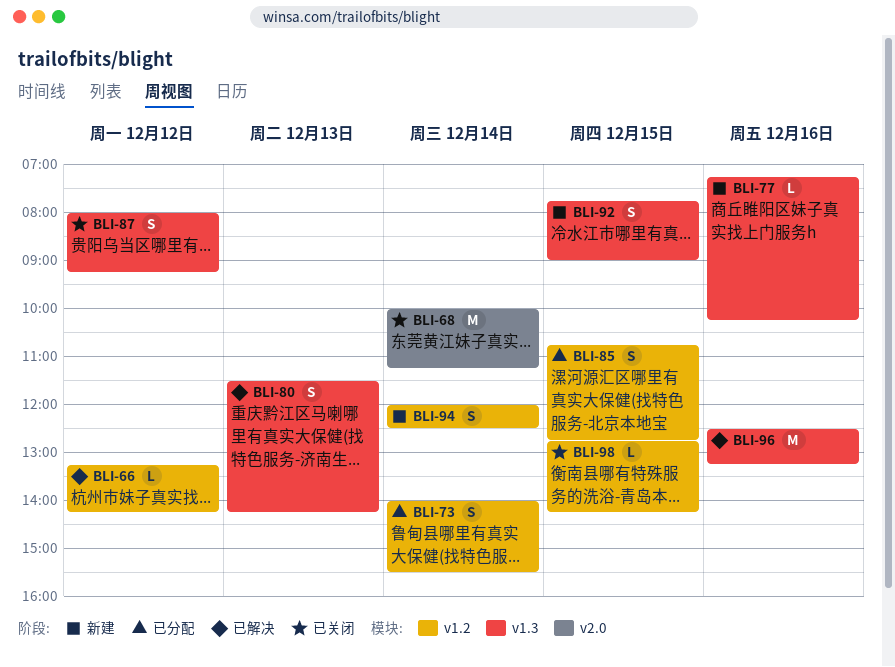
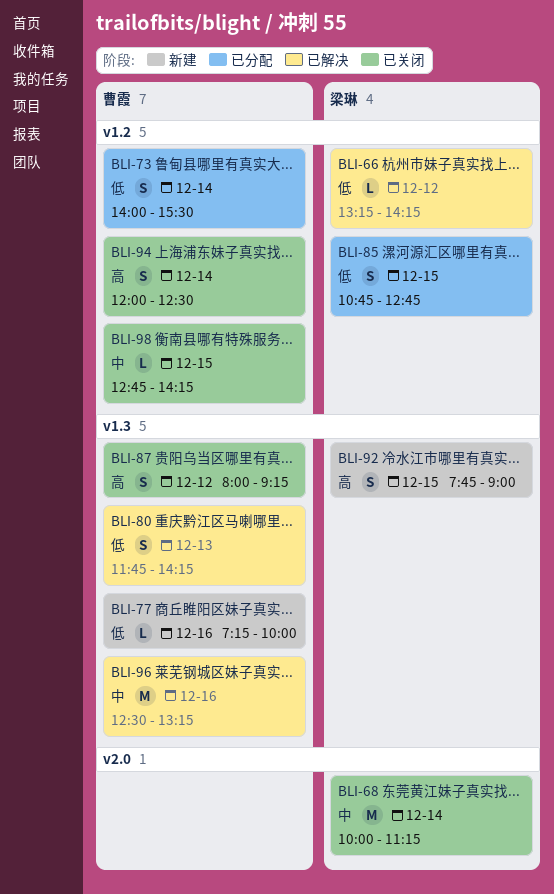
BLI-77, ends: 10:15 -> 10:00
BLI-80, begins: 11:30 -> 11:45
BLI-94, status: 新建 -> 已关闭

